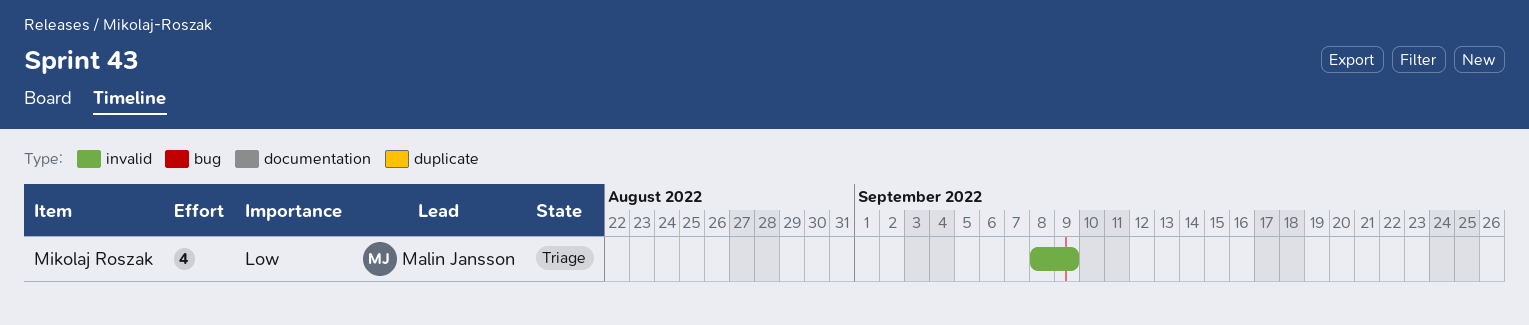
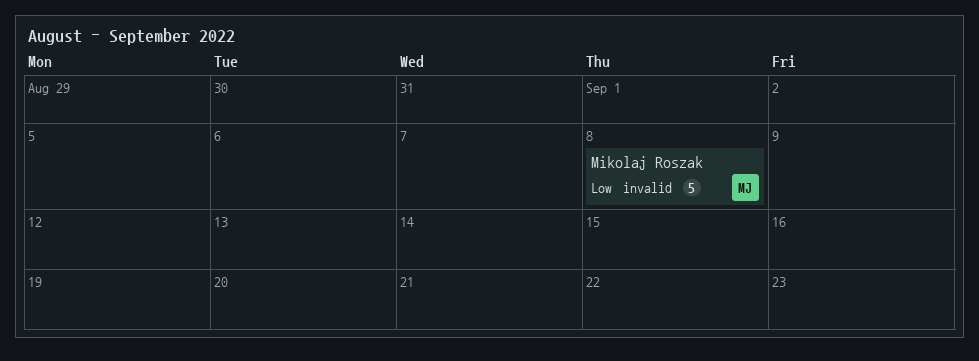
Mikolaj Roszak, estimate: 4 -> 5
Mikolaj Roszak, due: Sep 9 -> Sep 8

